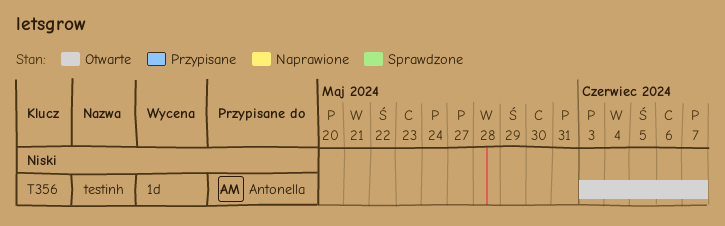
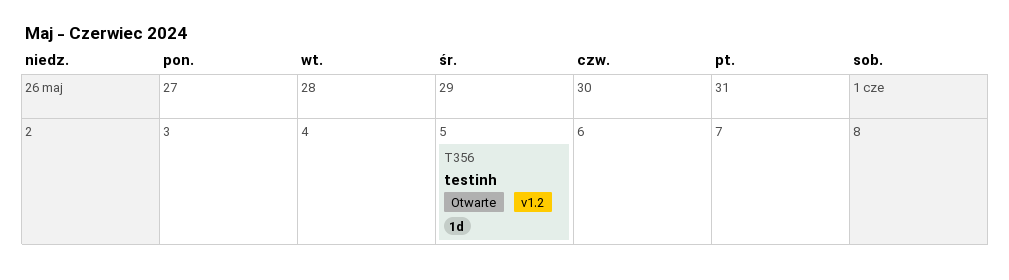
T356, due: Jun 7 -> Jun 5

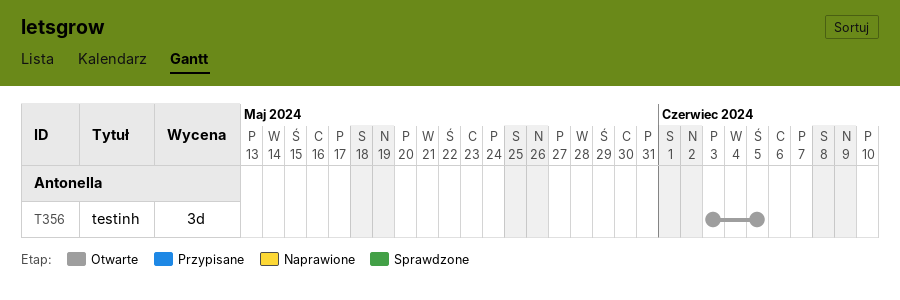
T356, estimate: 1d -> 3d

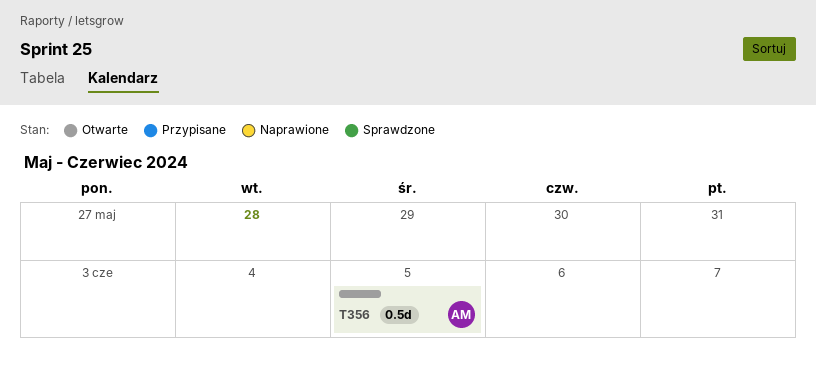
T356, estimate: 3d -> 0.5d

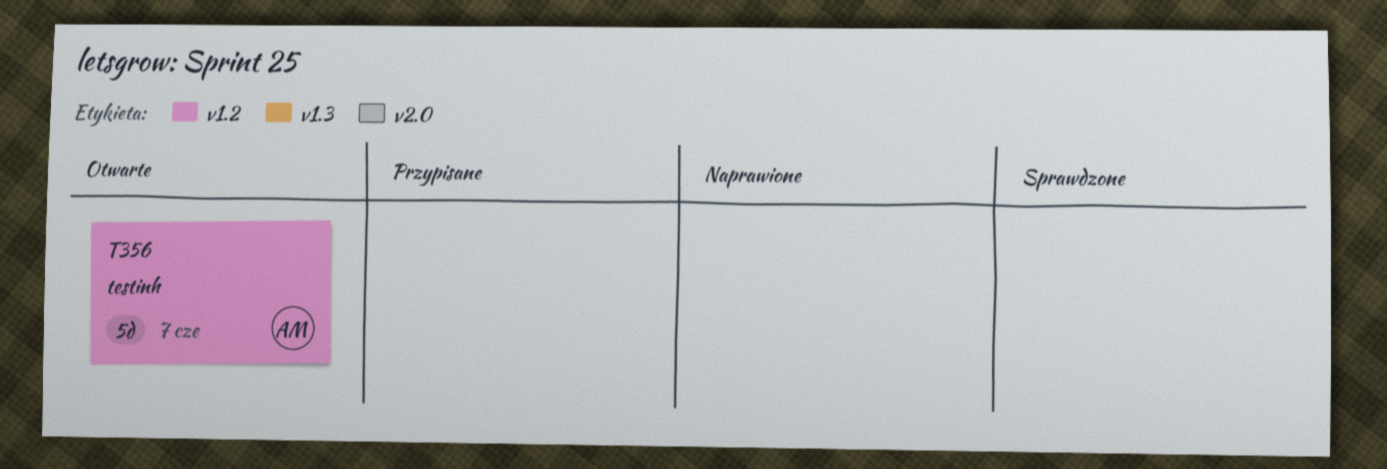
T356, estimate: 0.5d -> 5d
T356, due: Jun 5 -> Jun 7

